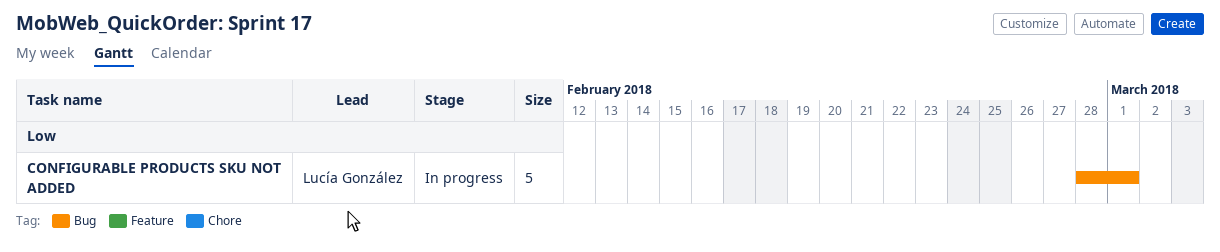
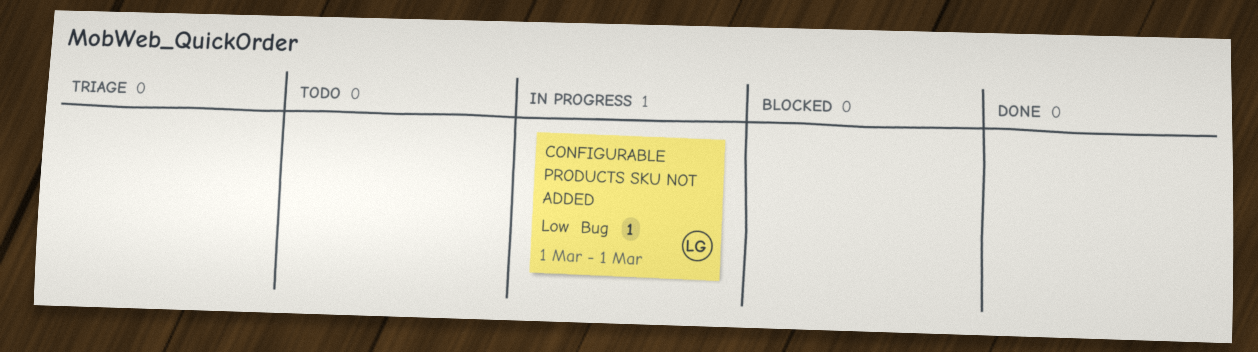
CONFIGURABLE PRODUCTS SKU NOT ADDED, estimate: 5 -> 1
CONFIGURABLE PRODUCTS SKU NOT ADDED, start: Feb 28 -> Mar 1

